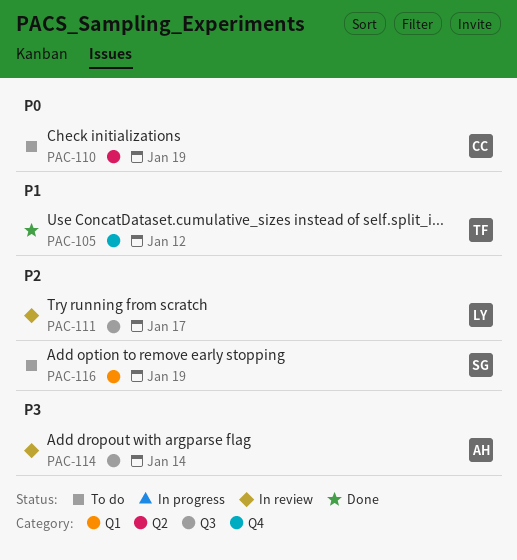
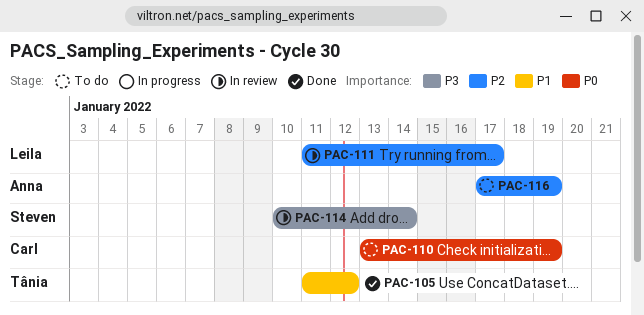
PAC-114, owner: Anna -> Steven
PAC-116, owner: Steven -> Anna

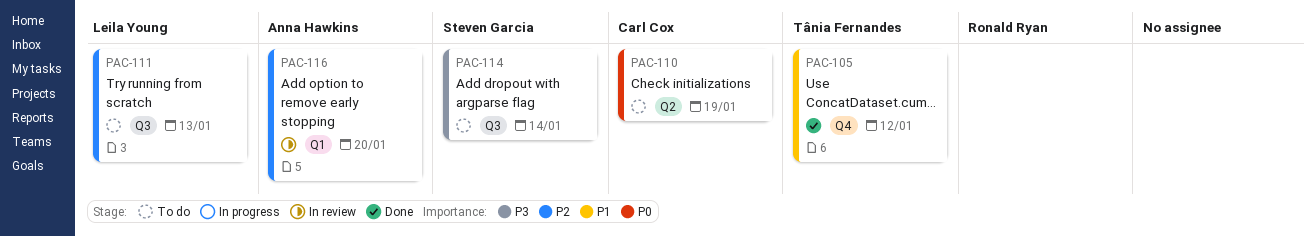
PAC-111, status: In review -> To do
PAC-111, due: Jan 17 -> Jan 13
PAC-114, status: In review -> To do
PAC-116, status: To do -> In review
PAC-116, due: Jan 19 -> Jan 20

